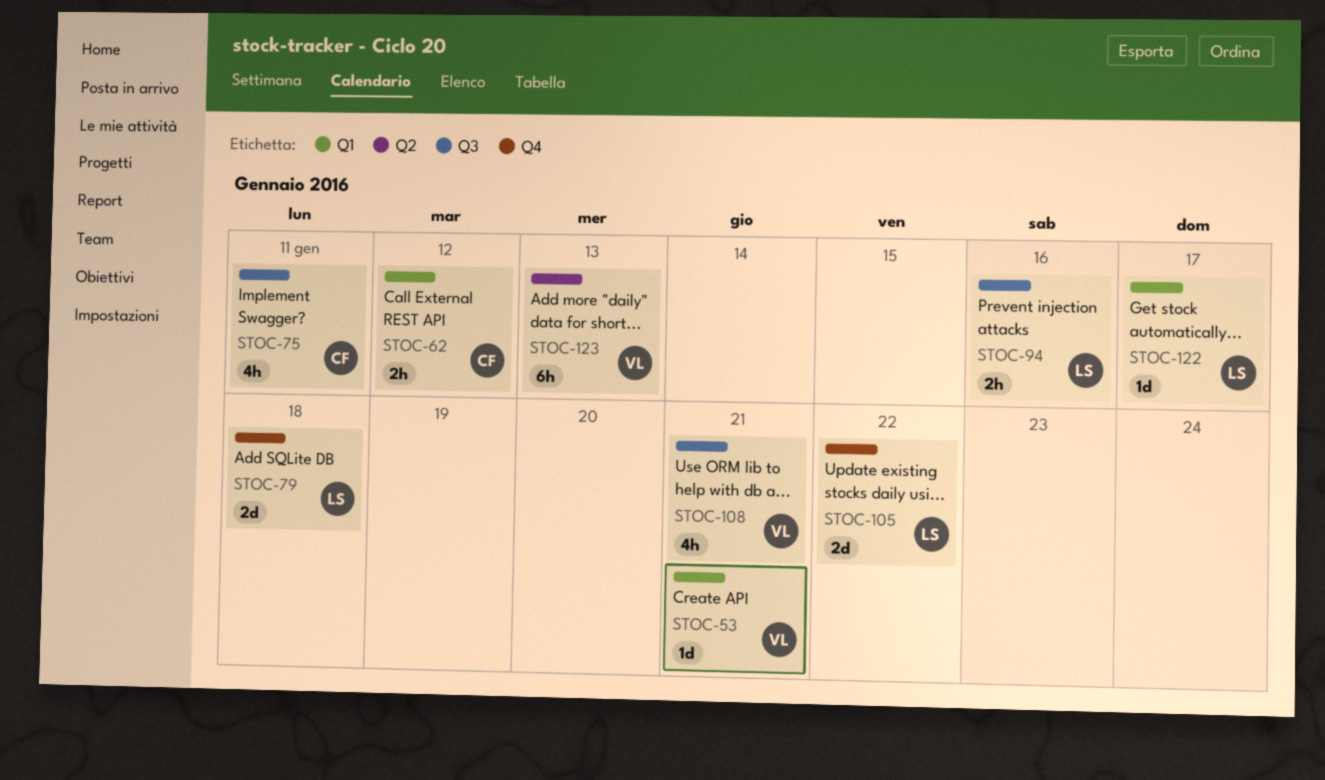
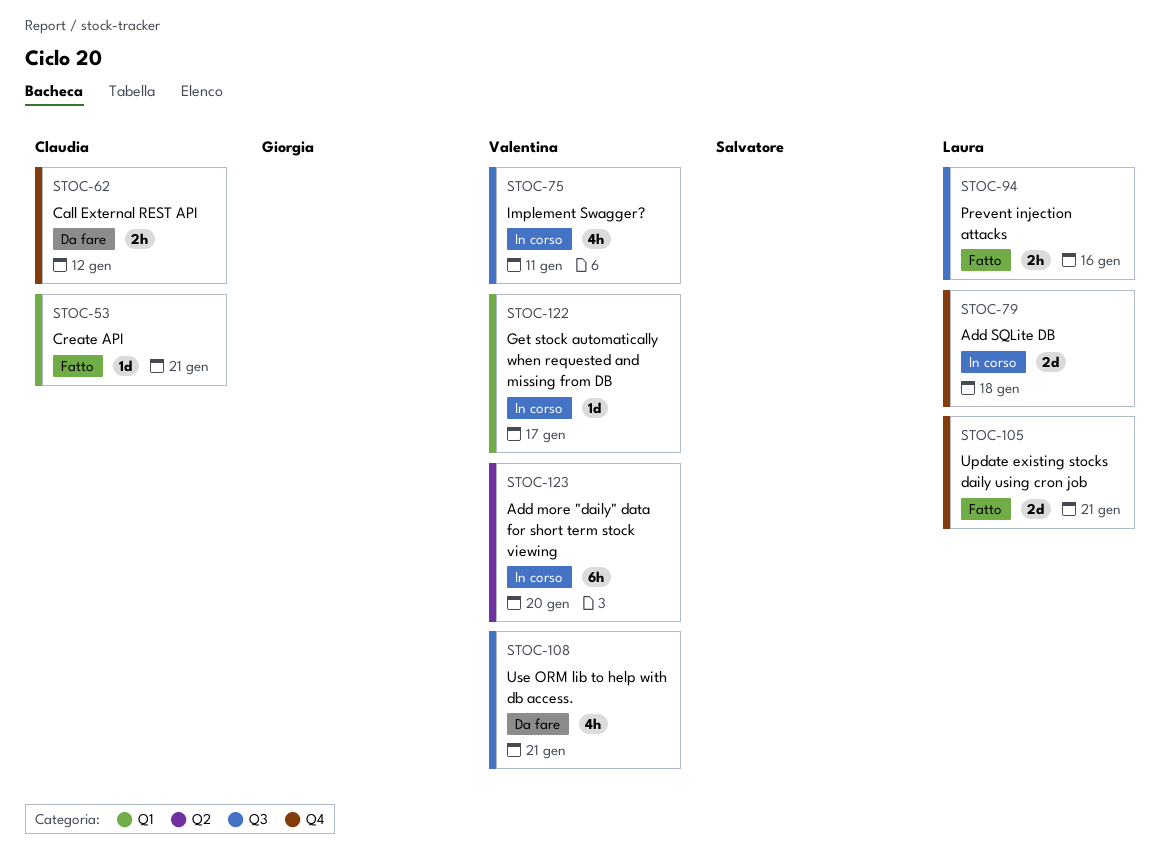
STOC-53, owner: Valentina -> Claudia
STOC-62, label: Q1 -> Q4
STOC-75, owner: Claudia -> Valentina
STOC-105, due: Jan 22 -> Jan 21
STOC-122, owner: Laura -> Valentina
STOC-123, due: Jan 13 -> Jan 20

